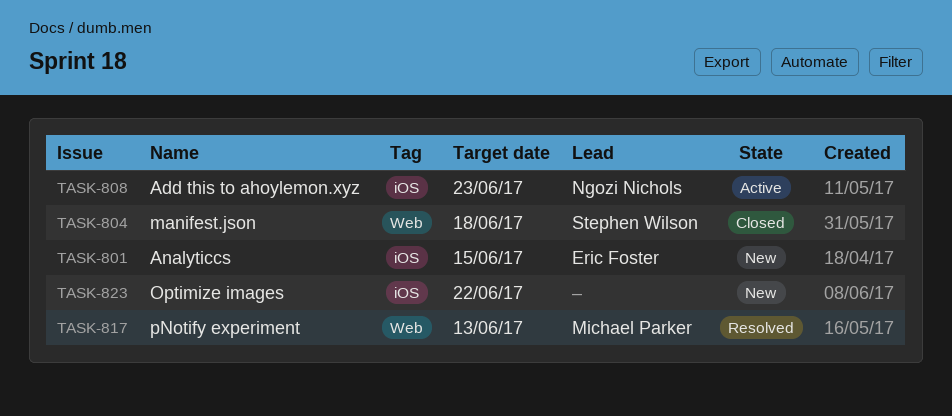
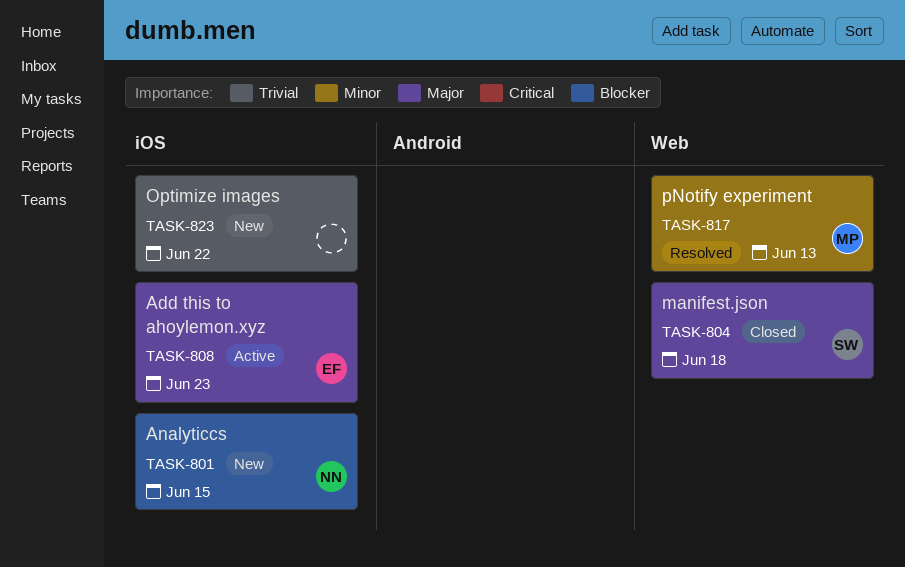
TASK-801, owner: Eric Foster -> Ngozi Nichols
TASK-808, owner: Ngozi Nichols -> Eric Foster

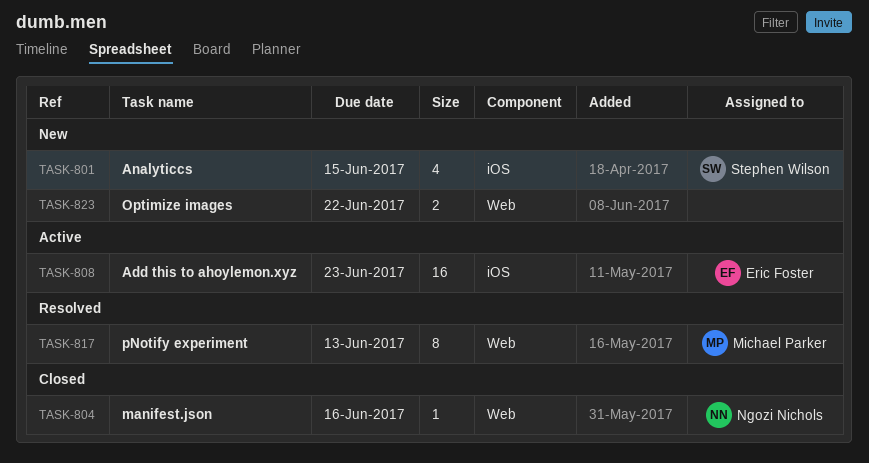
TASK-801, owner: Ngozi Nichols -> Stephen Wilson
TASK-804, owner: Stephen Wilson -> Ngozi Nichols
TASK-804, due: Jun 18 -> Jun 16
TASK-823, label: iOS -> Web

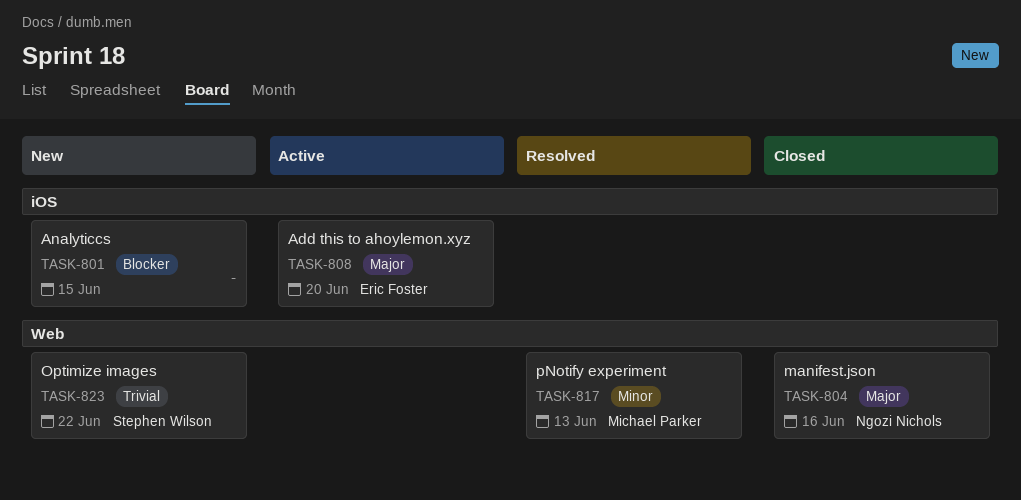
TASK-801, owner: Stephen Wilson -> none
TASK-808, due: Jun 23 -> Jun 20
TASK-823, owner: none -> Stephen Wilson

